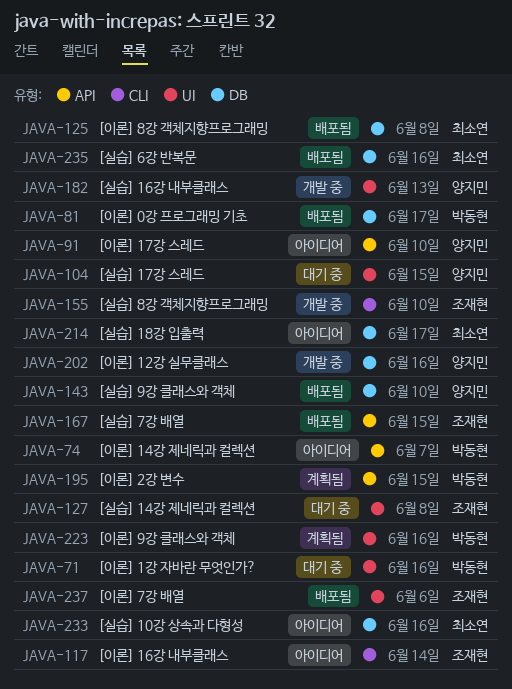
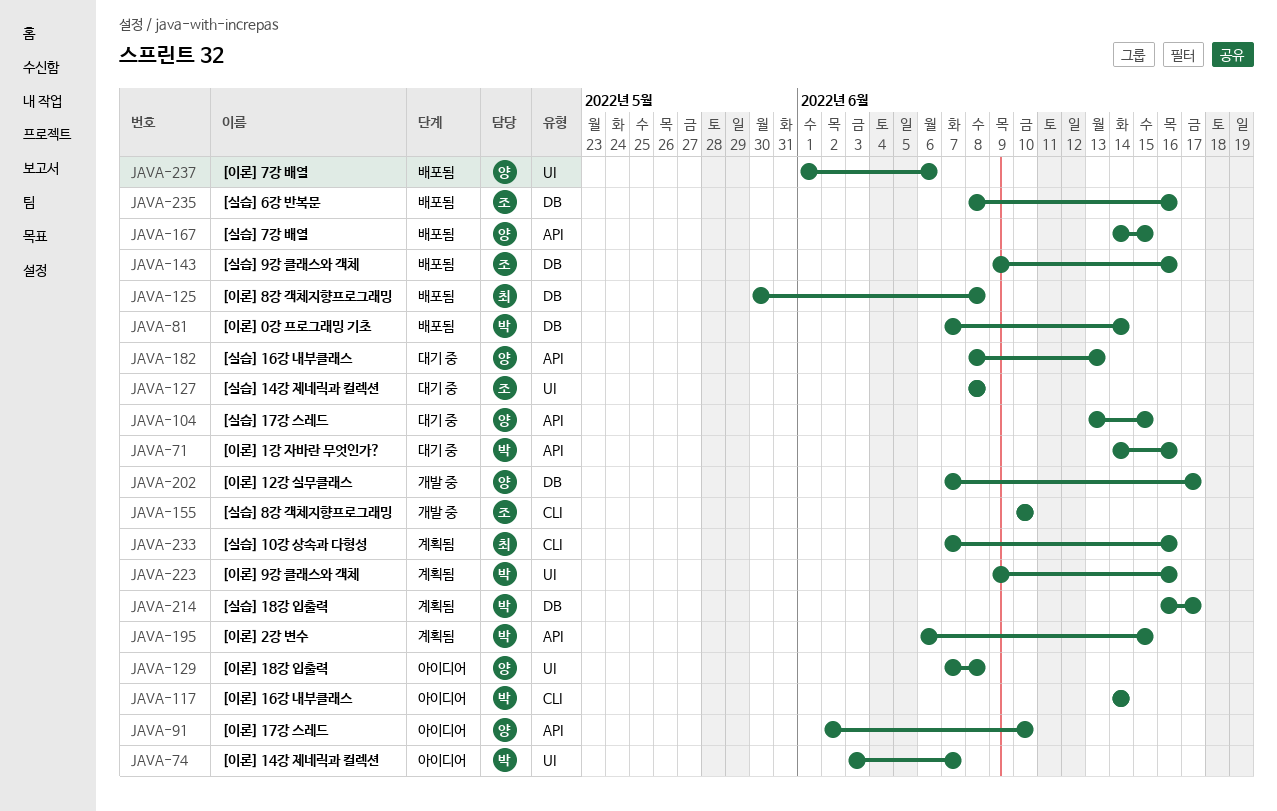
JAVA-71, label: UI -> API
JAVA-74, label: API -> UI
JAVA-81, due: Jun 17 -> Jun 14
JAVA-104, label: UI -> API
JAVA-117, owner: 조재현 -> 박동현
JAVA-129: none -> present
JAVA-143, owner: 양지민 -> 조재현
JAVA-143, due: Jun 10 -> Jun 16
JAVA-167, owner: 조재현 -> 양지민
JAVA-182, status: 개발 중 -> 대기 중
JAVA-182, label: UI -> API
JAVA-202, due: Jun 16 -> Jun 17
JAVA-214, status: 아이디어 -> 계획됨
JAVA-214, owner: 최소연 -> 박동현
JAVA-233, status: 아이디어 -> 계획됨
JAVA-233, label: DB -> CLI
JAVA-235, owner: 최소연 -> 조재현
JAVA-237, owner: 조재현 -> 양지민

